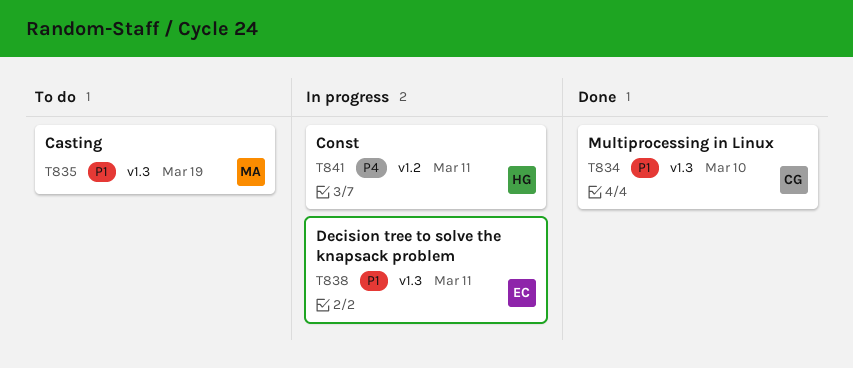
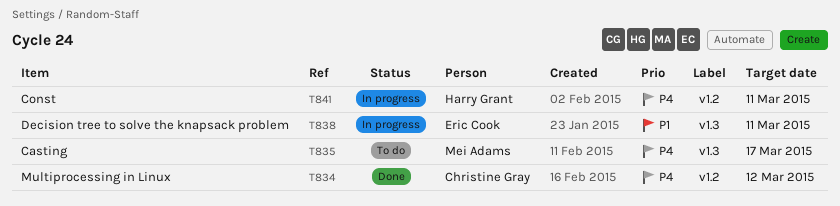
T834, priority: P1 -> P4
T834, label: v1.3 -> v1.2
T834, due: Mar 10 -> Mar 12
T835, priority: P1 -> P4
T835, due: Mar 19 -> Mar 17

